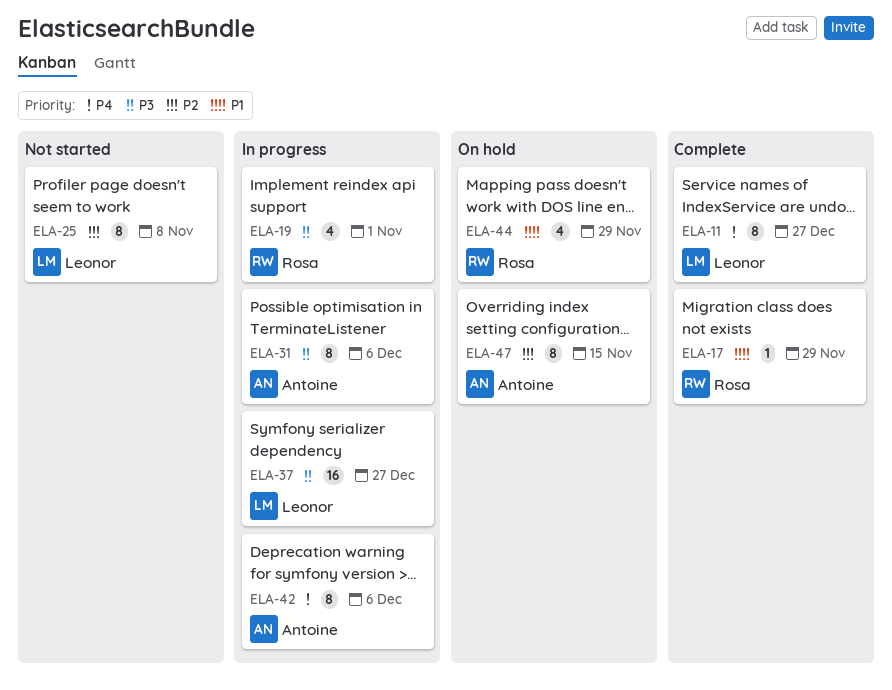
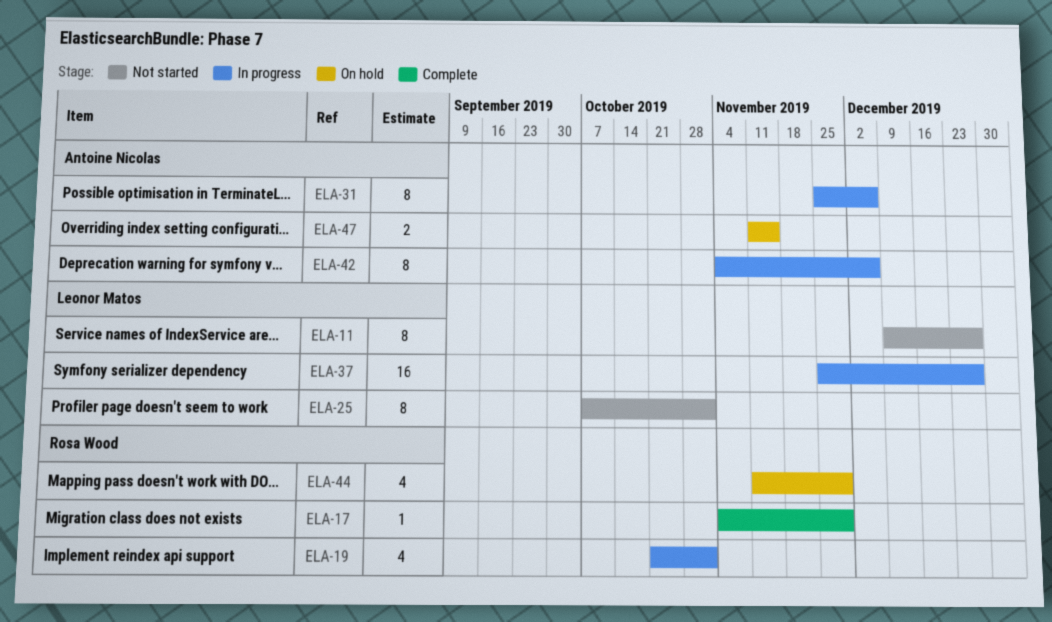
ELA-11, status: Complete -> Not started
ELA-25, due: Nov 8 -> Nov 1
ELA-47, estimate: 8 -> 2

